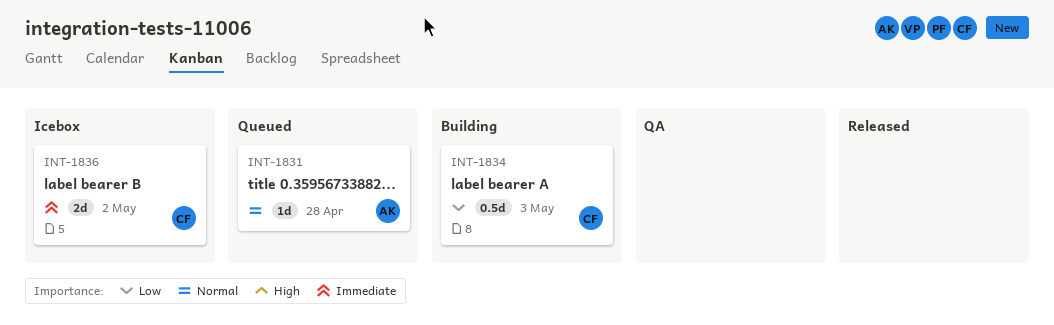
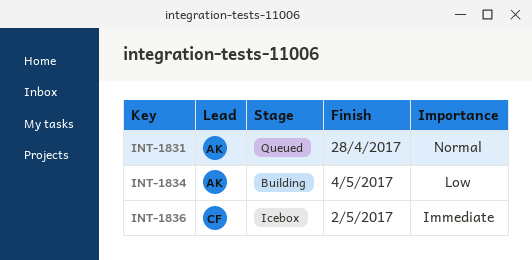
INT-1834, owner: CF -> AK
INT-1834, due: May 3 -> May 4

